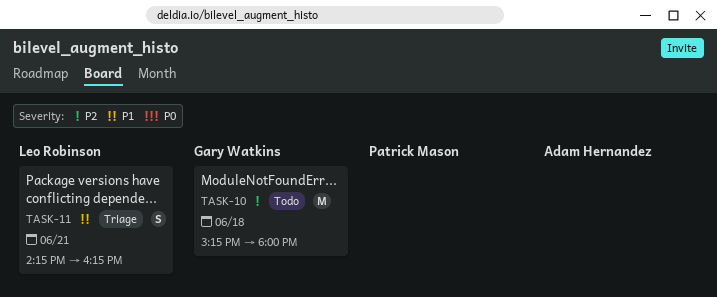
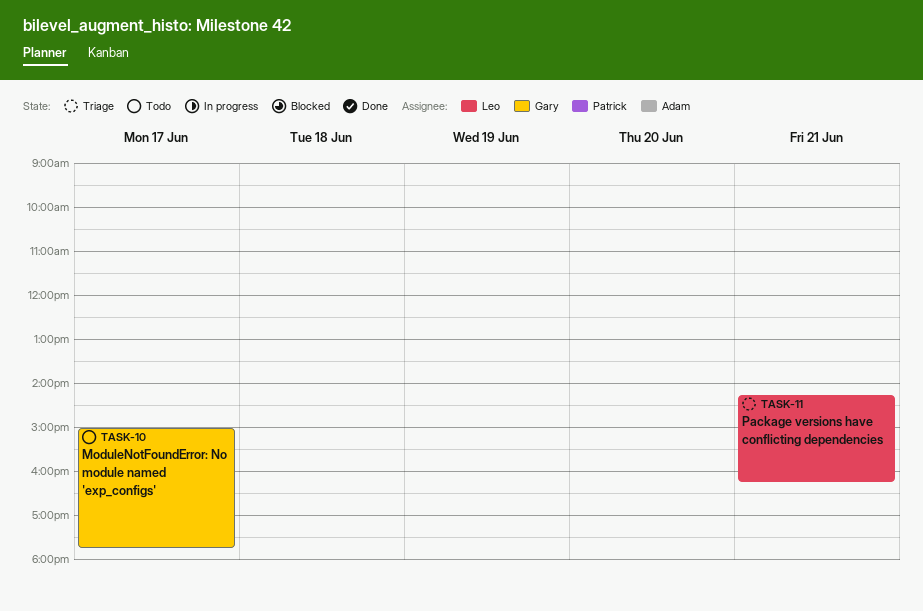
TASK-10, day: Jun 18 -> Jun 17
TASK-10, begins: 15:15 -> 15:00
TASK-10, ends: 18:00 -> 17:45

